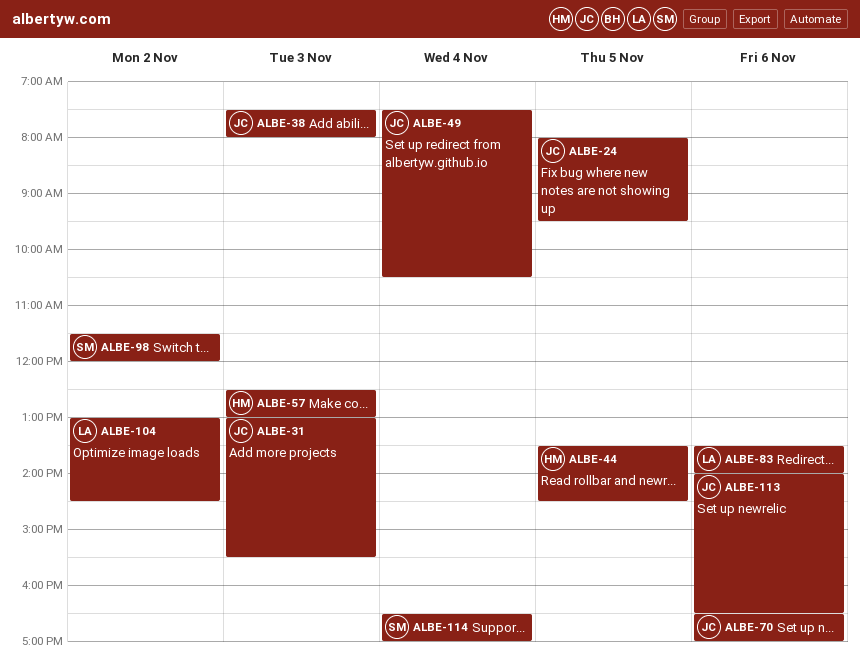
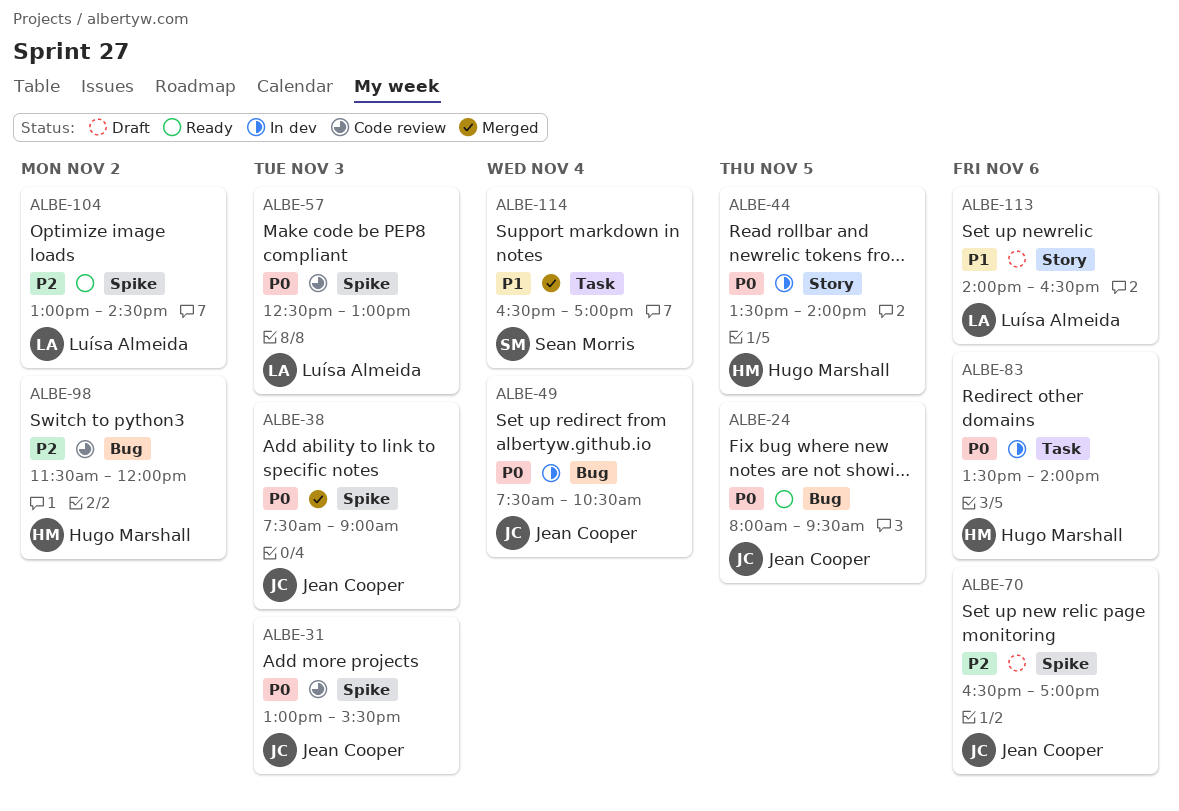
ALBE-38, ends: 08:00 -> 09:00
ALBE-44, ends: 14:30 -> 14:00
ALBE-57, owner: Hugo Marshall -> Luísa Almeida
ALBE-83, owner: Luísa Almeida -> Hugo Marshall
ALBE-98, owner: Sean Morris -> Hugo Marshall
ALBE-113, owner: Jean Cooper -> Luísa Almeida

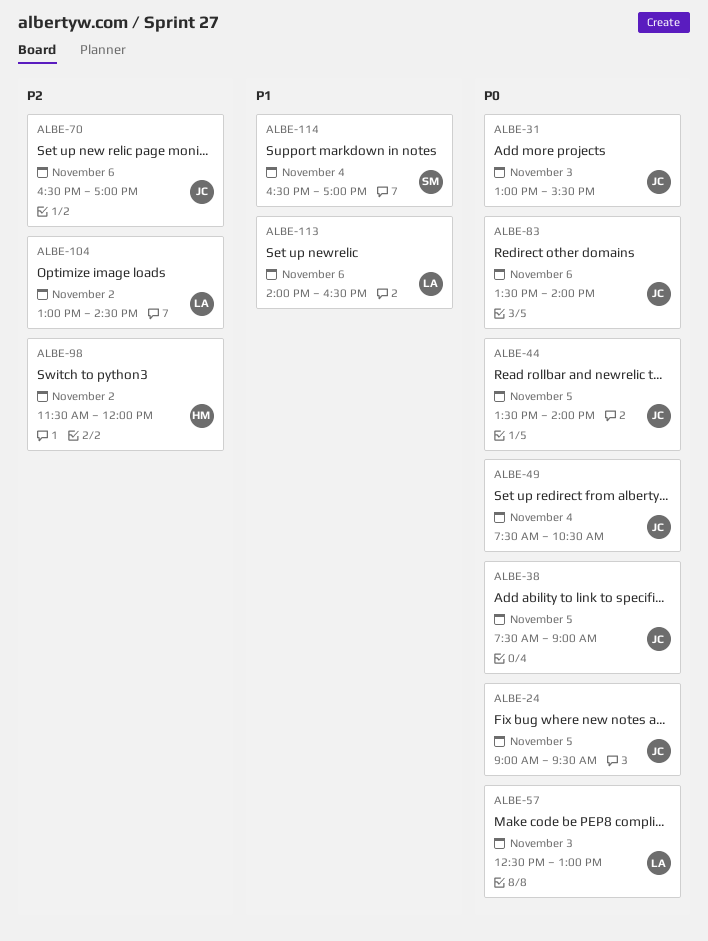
ALBE-24, begins: 08:00 -> 09:00
ALBE-38, day: Nov 3 -> Nov 5
ALBE-44, owner: Hugo Marshall -> Jean Cooper
ALBE-83, owner: Hugo Marshall -> Jean Cooper

